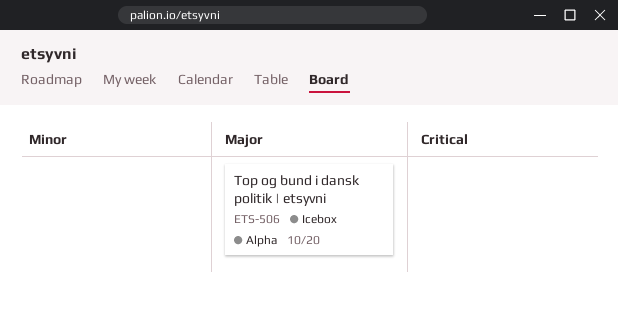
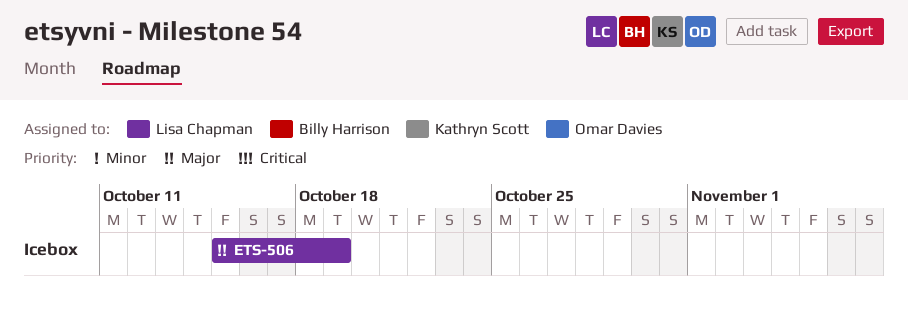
ETS-506, due: Oct 20 -> Oct 19

